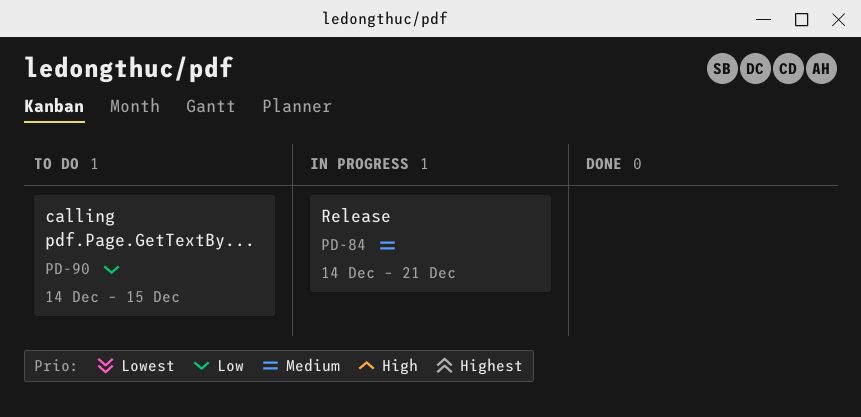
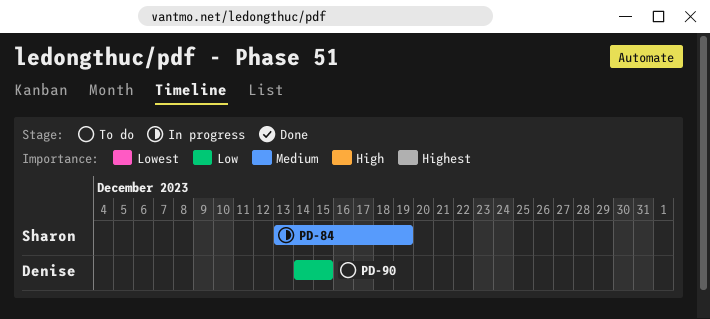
PD-84, start: Dec 14 -> Dec 13
PD-84, due: Dec 21 -> Dec 19

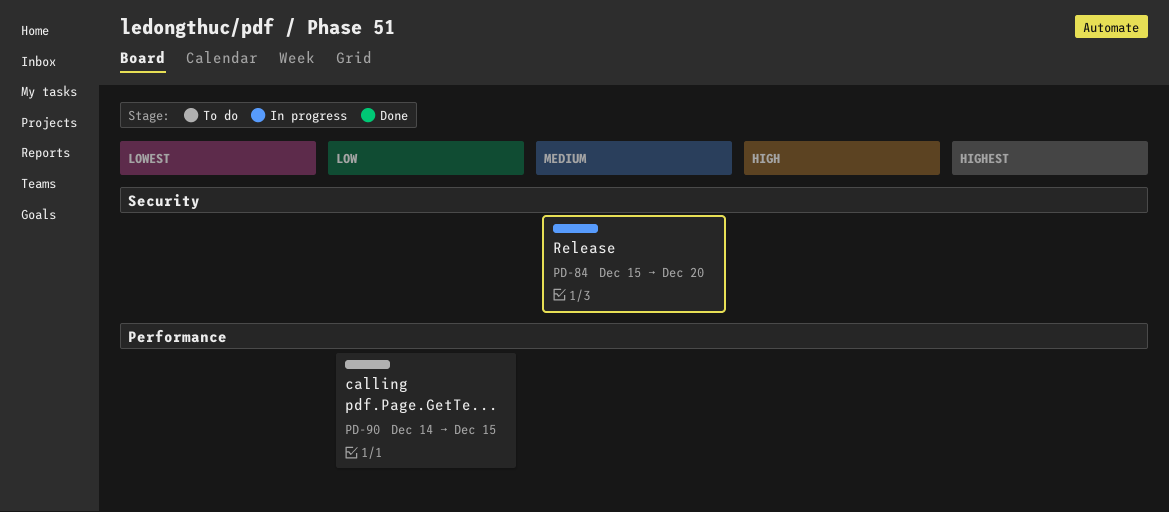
PD-84, start: Dec 13 -> Dec 15
PD-84, due: Dec 19 -> Dec 20

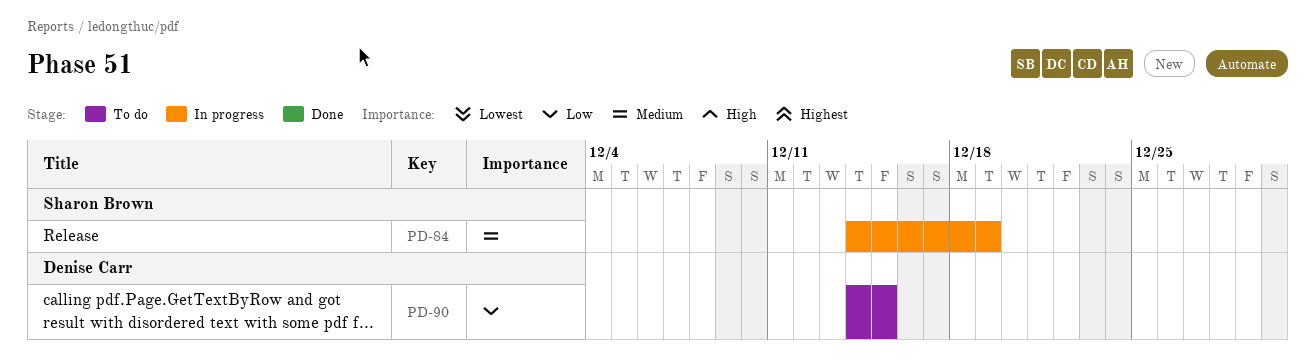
PD-84, start: Dec 15 -> Dec 14
PD-84, due: Dec 20 -> Dec 19

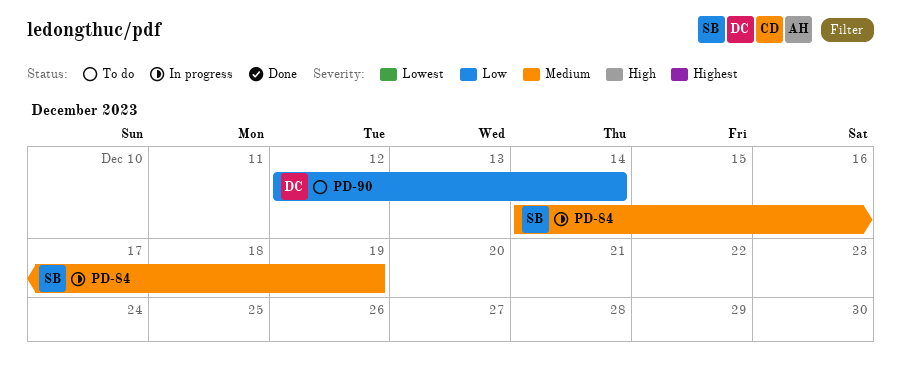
PD-90, start: Dec 14 -> Dec 12
PD-90, due: Dec 15 -> Dec 14

